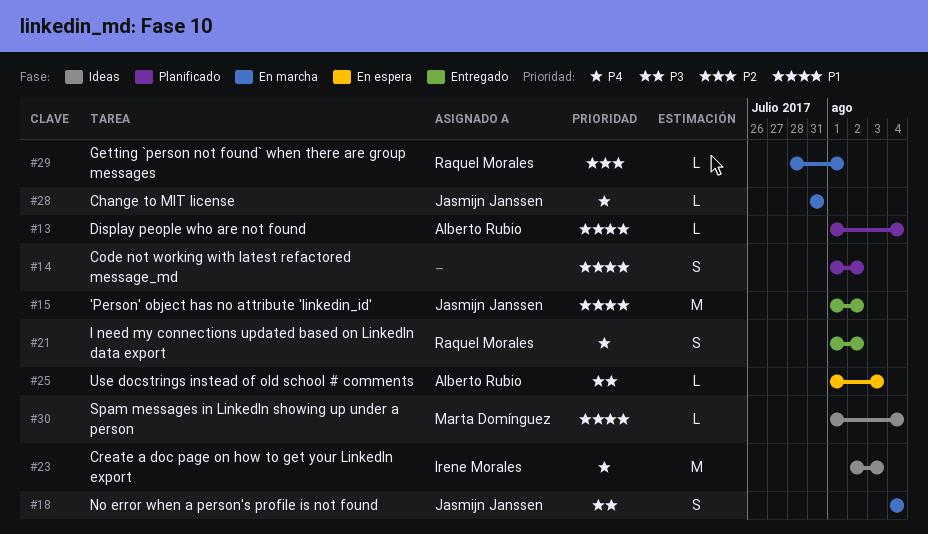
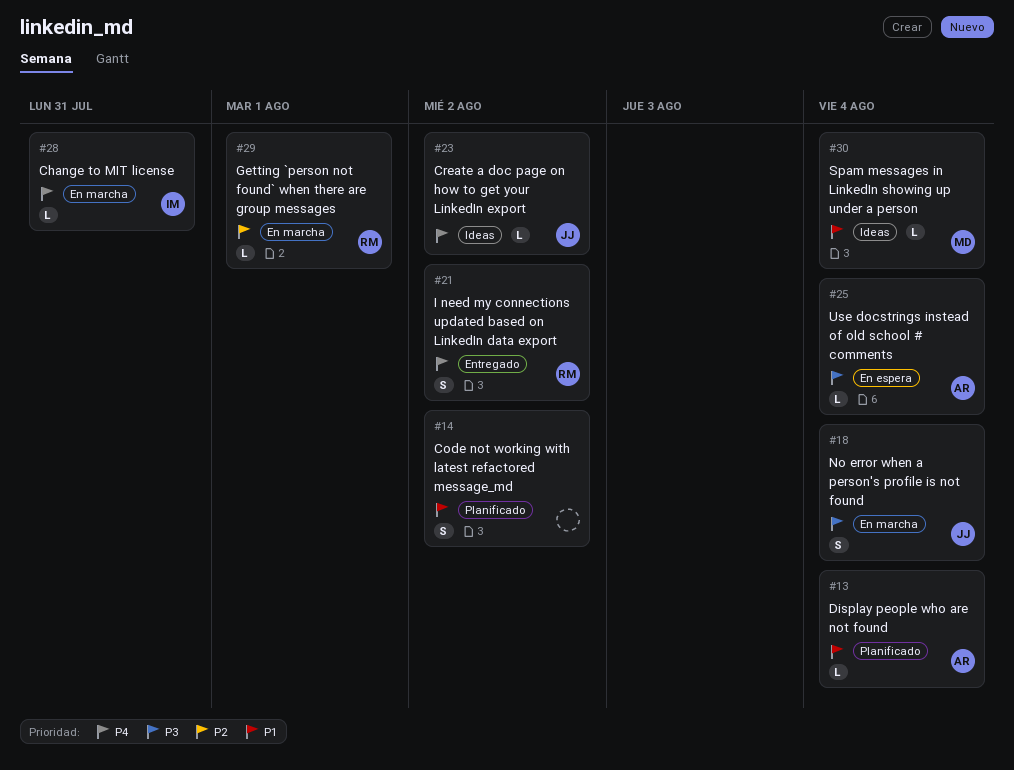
#15: present -> none
#23, owner: Irene Morales -> Jasmijn Janssen
#23, estimate: M -> L
#23, due: Aug 3 -> Aug 2
#25, due: Aug 3 -> Aug 4
#28, owner: Jasmijn Janssen -> Irene Morales

